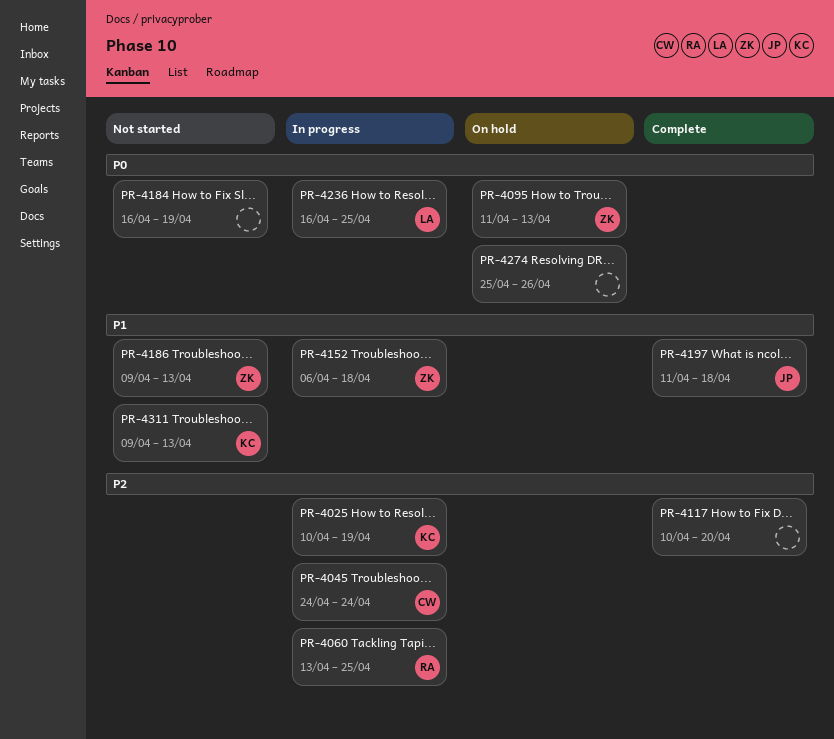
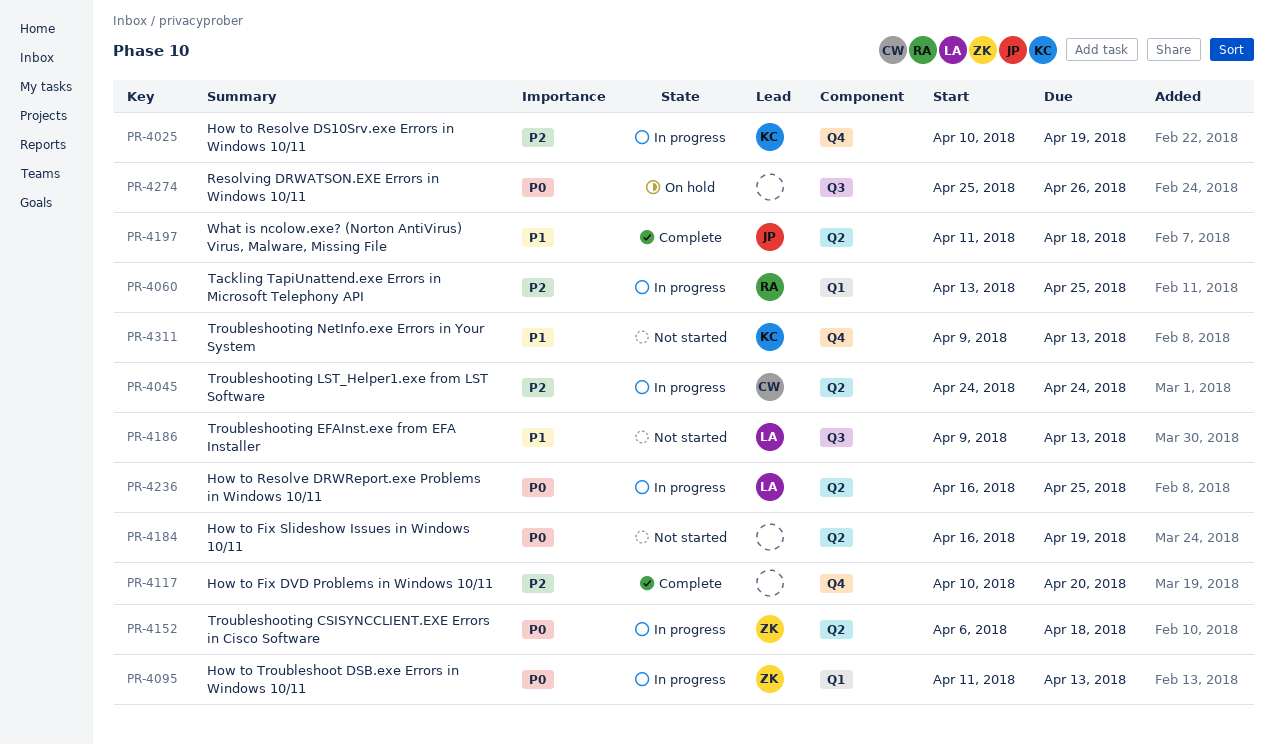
PR-4095, status: On hold -> In progress
PR-4152, priority: P1 -> P0
PR-4186, owner: ZK -> LA

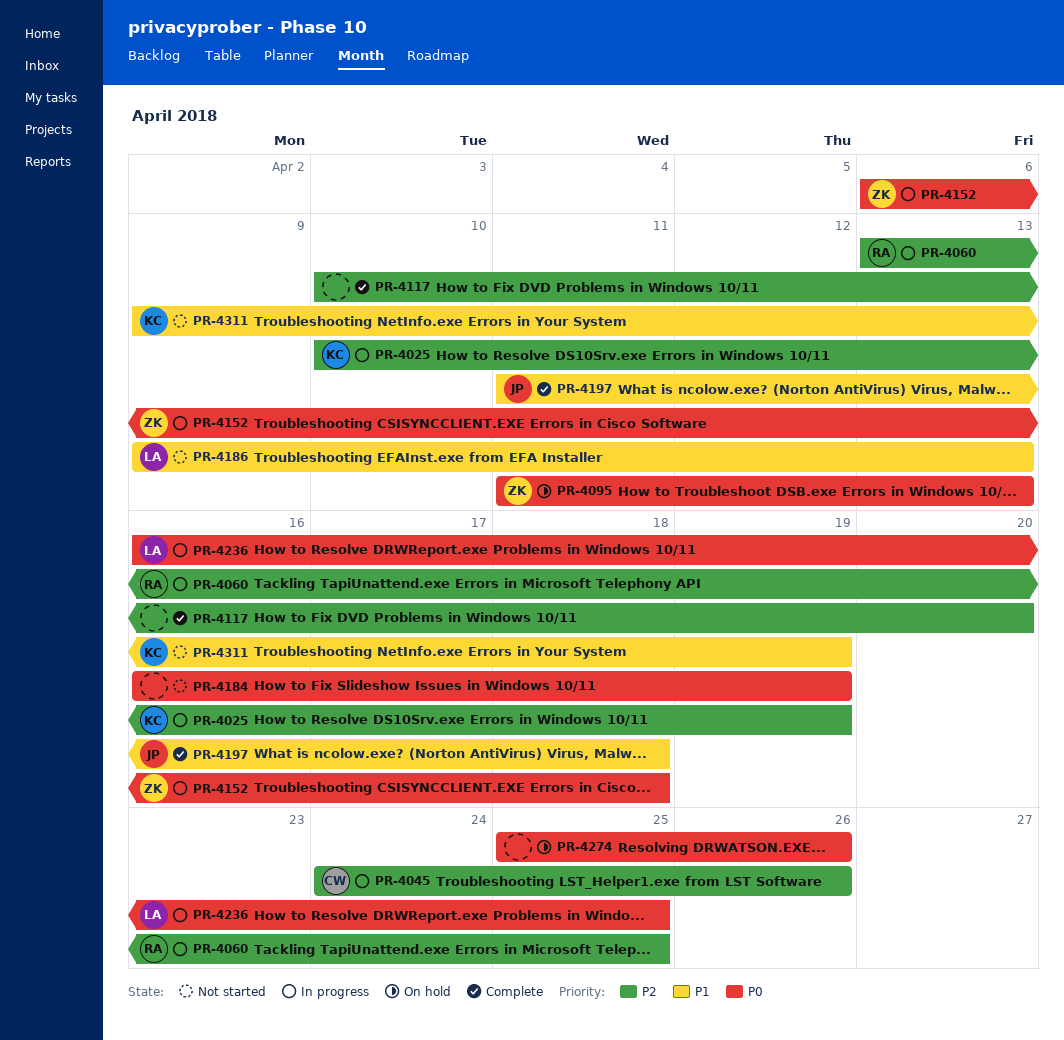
PR-4045, due: Apr 24 -> Apr 26
PR-4095, status: In progress -> On hold
PR-4311, due: Apr 13 -> Apr 19

